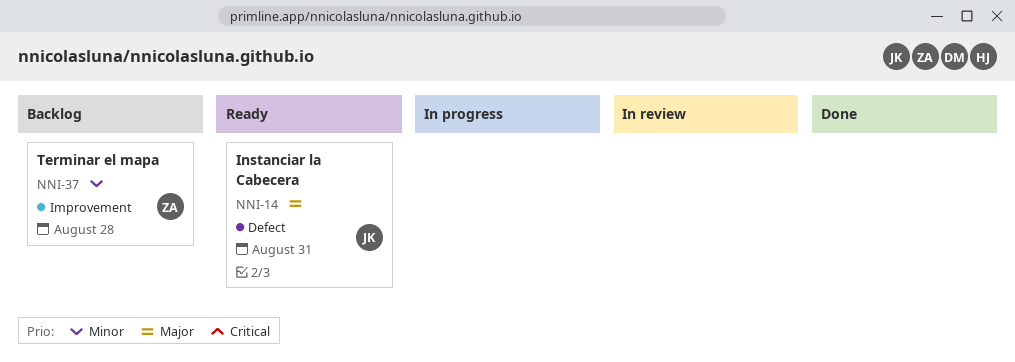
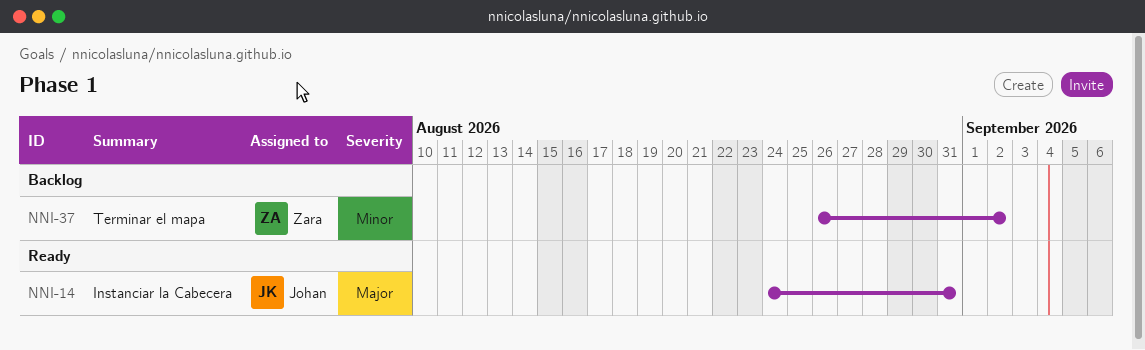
NNI-37, due: Aug 28 -> Sep 2

